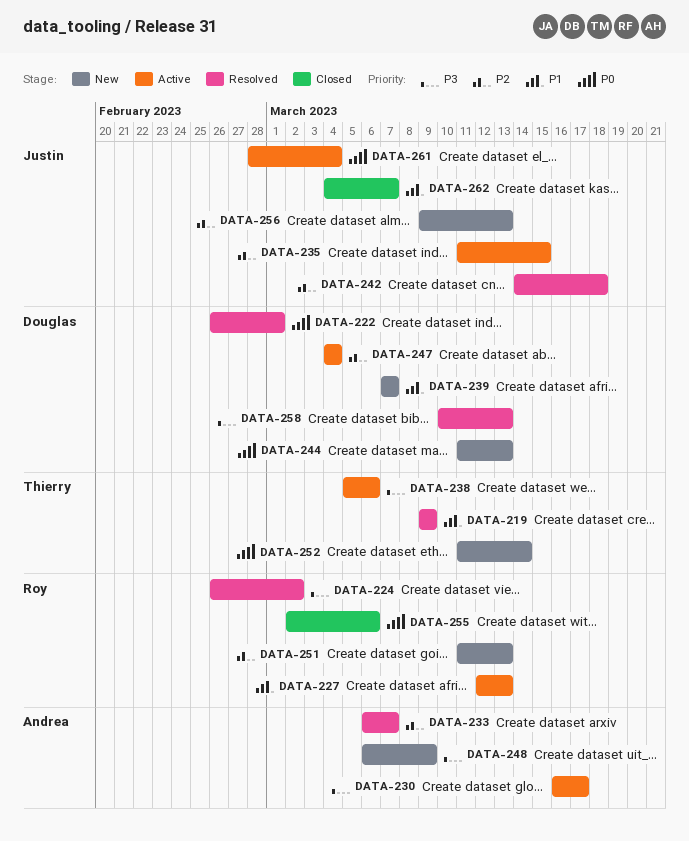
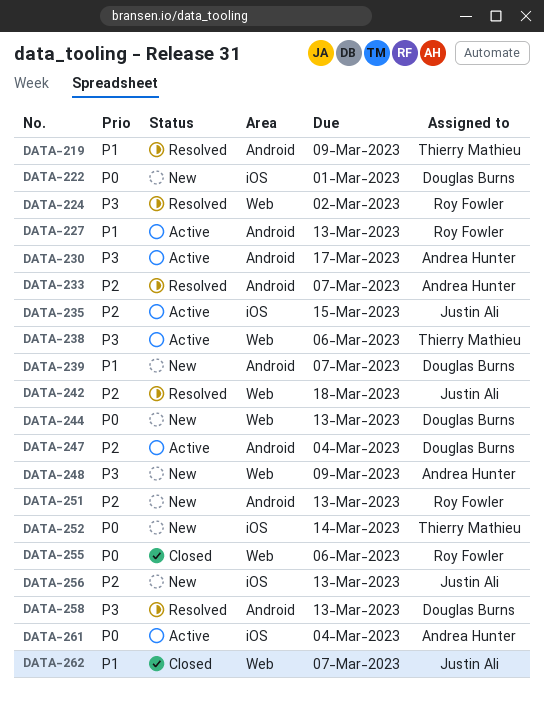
DATA-222, status: Resolved -> New
DATA-261, owner: Justin Ali -> Andrea Hunter

